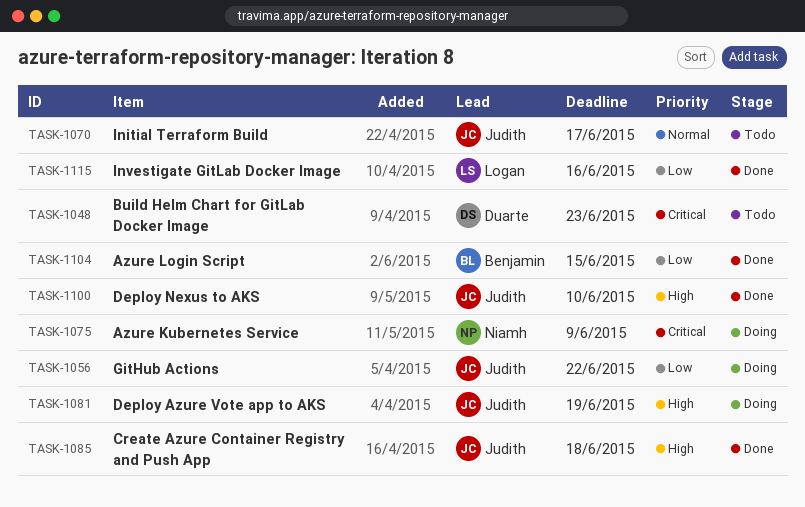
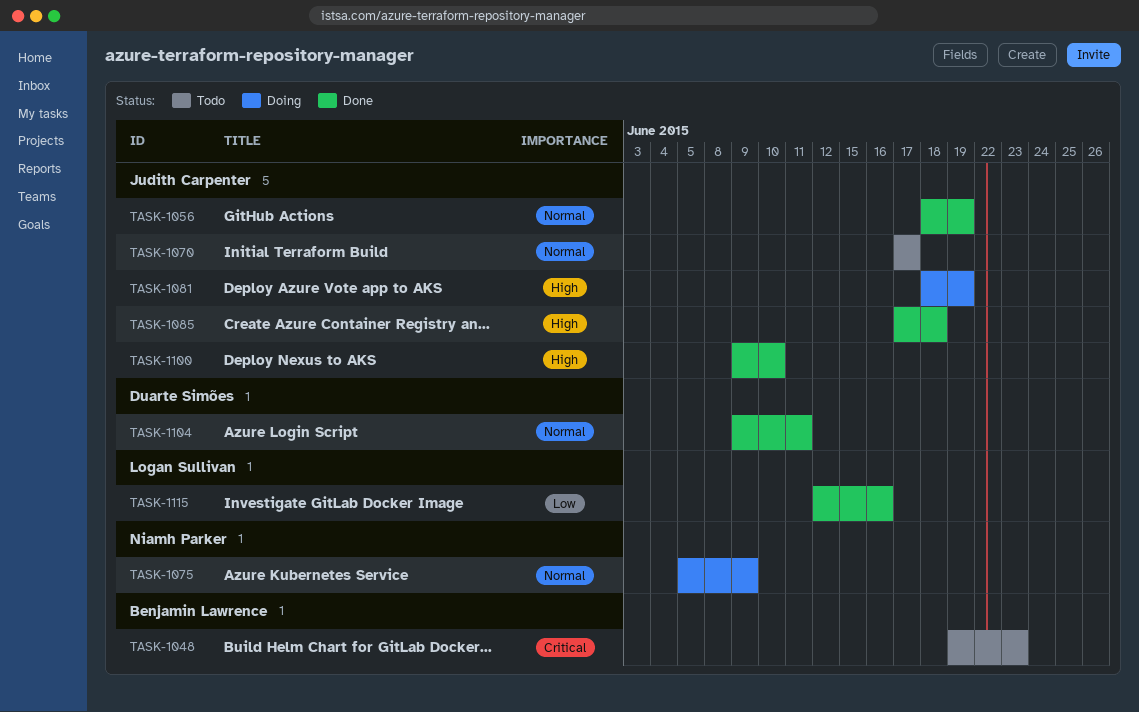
TASK-1048, owner: Duarte Simões -> Benjamin Lawrence
TASK-1056, status: Doing -> Done
TASK-1056, priority: Low -> Normal
TASK-1056, due: Jun 22 -> Jun 19
TASK-1075, priority: Critical -> Normal
TASK-1104, owner: Benjamin Lawrence -> Duarte Simões
TASK-1104, priority: Low -> Normal
TASK-1104, due: Jun 15 -> Jun 11

